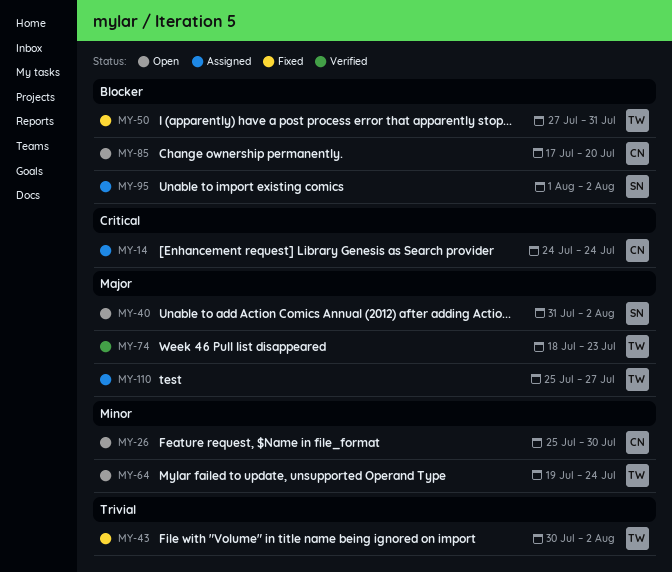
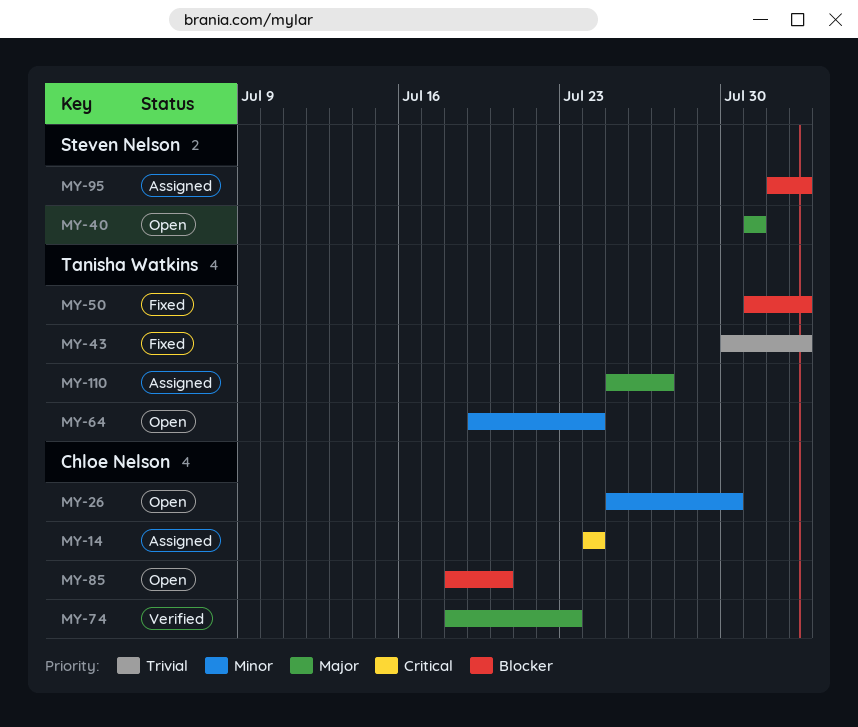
MY-40, due: Aug 2 -> Jul 31
MY-50, start: Jul 27 -> Jul 31
MY-50, due: Jul 31 -> Aug 2
MY-74, owner: Tanisha Watkins -> Chloe Nelson
MY-85, start: Jul 17 -> Jul 18

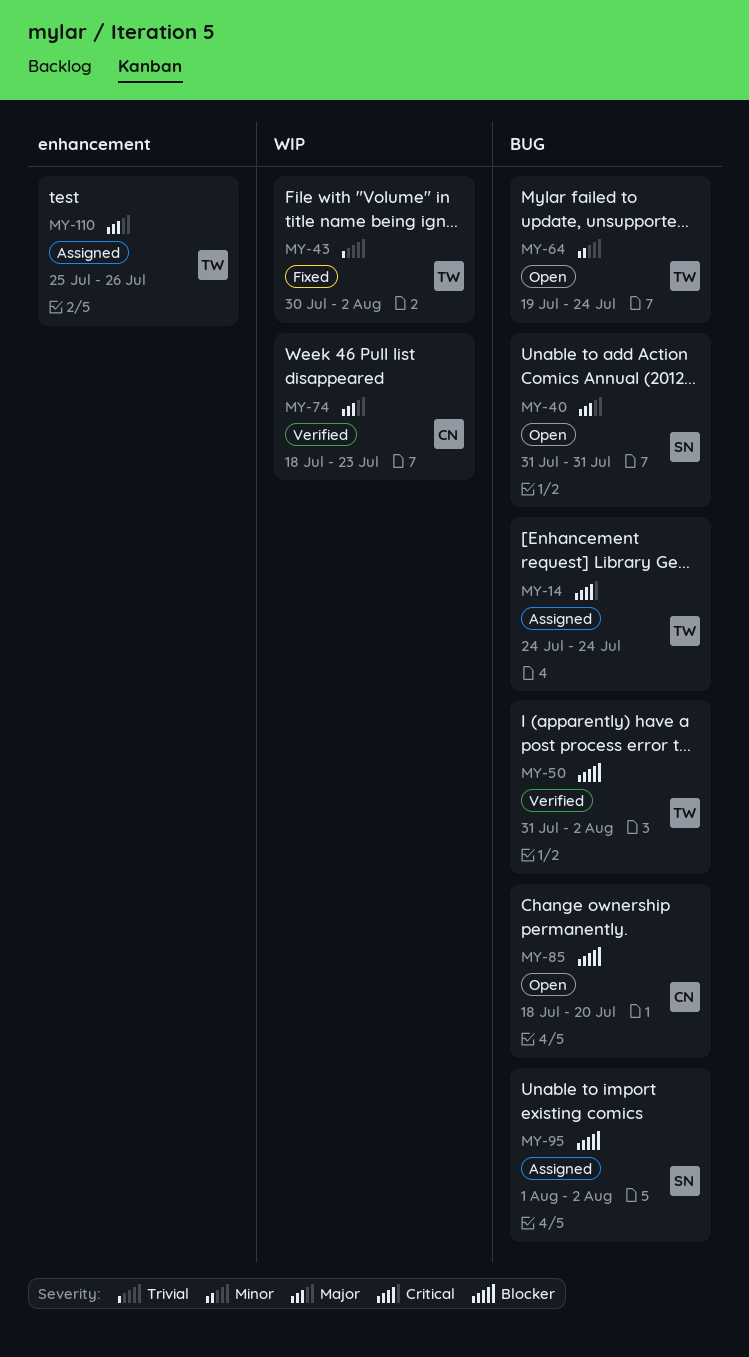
MY-14, owner: Chloe Nelson -> Tanisha Watkins
MY-26: present -> none
MY-50, status: Fixed -> Verified
MY-110, due: Jul 27 -> Jul 26

